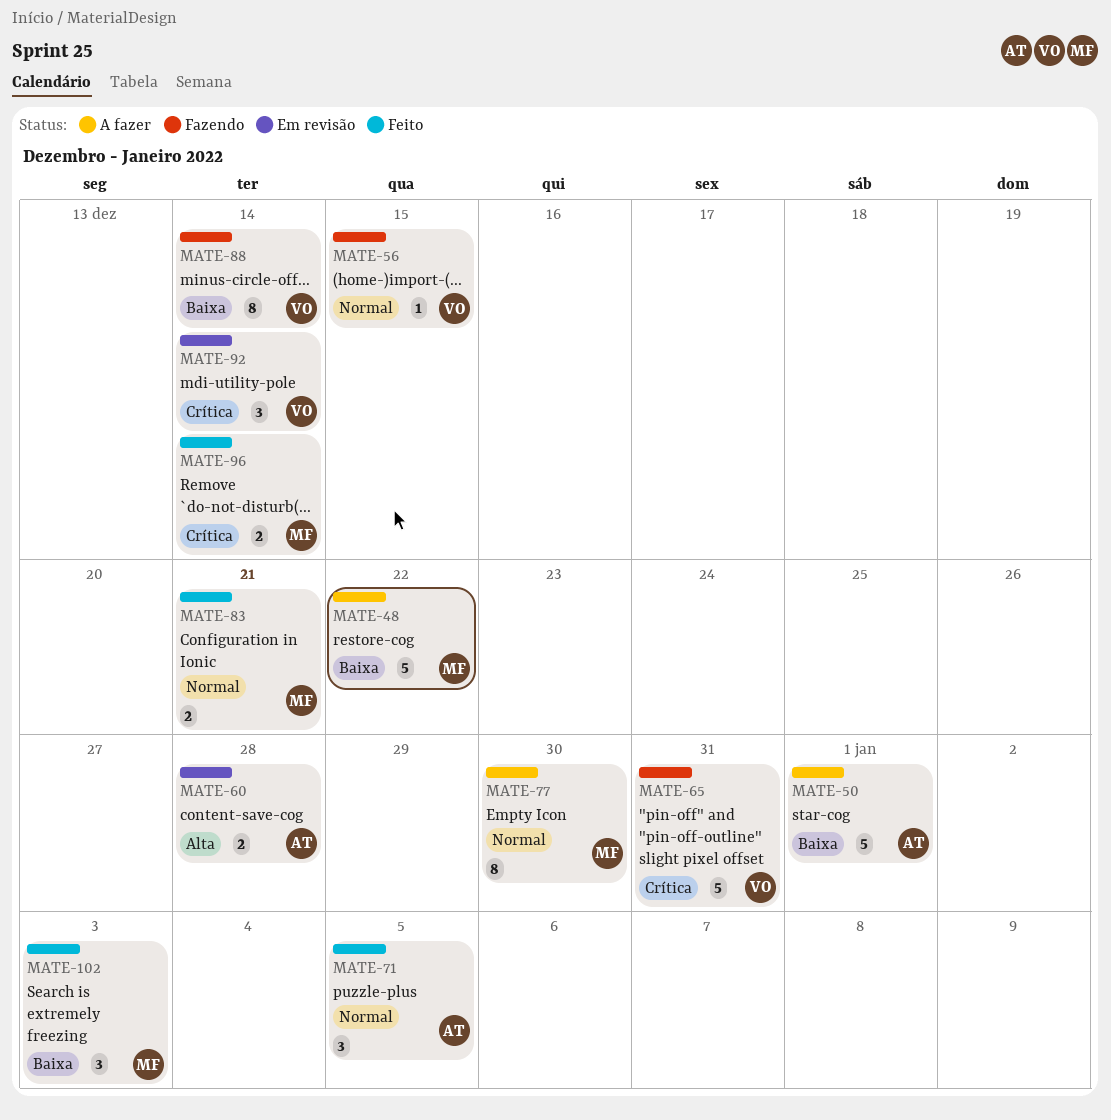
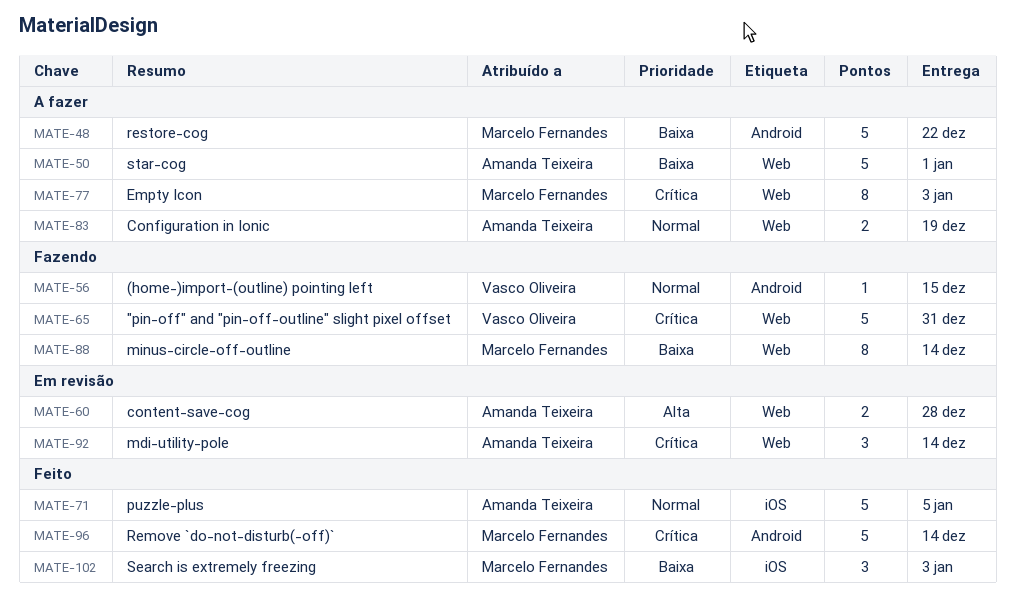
MATE-71, estimate: 3 -> 5
MATE-77, priority: Normal -> Crítica
MATE-77, due: Dec 30 -> Jan 3
MATE-83, status: Feito -> A fazer
MATE-83, owner: Marcelo Fernandes -> Amanda Teixeira
MATE-83, due: Dec 21 -> Dec 19
MATE-88, owner: Vasco Oliveira -> Marcelo Fernandes
MATE-92, owner: Vasco Oliveira -> Amanda Teixeira
MATE-96, estimate: 2 -> 5

